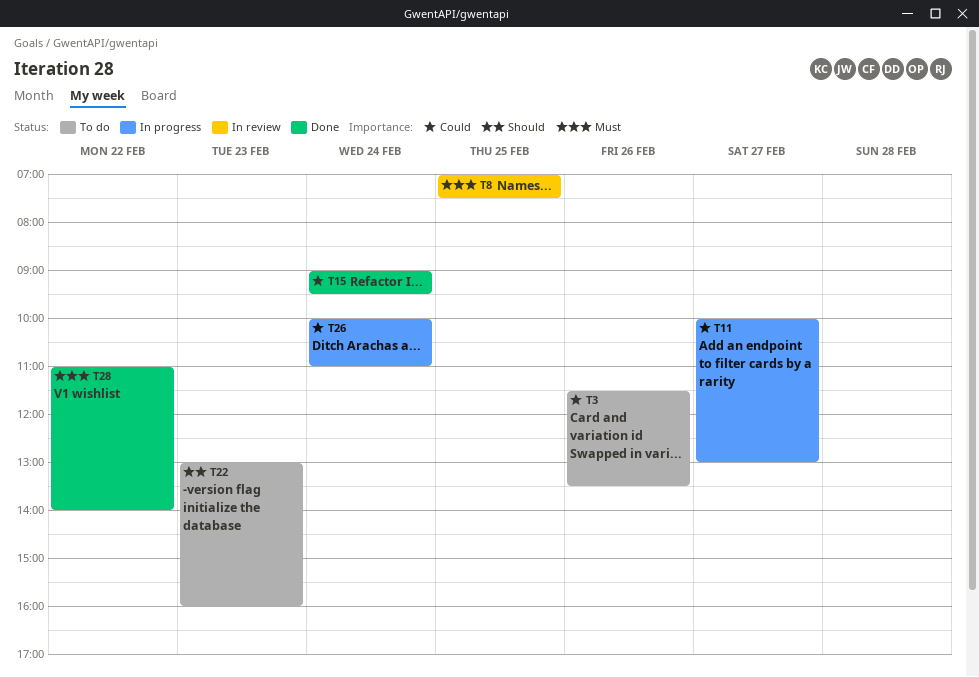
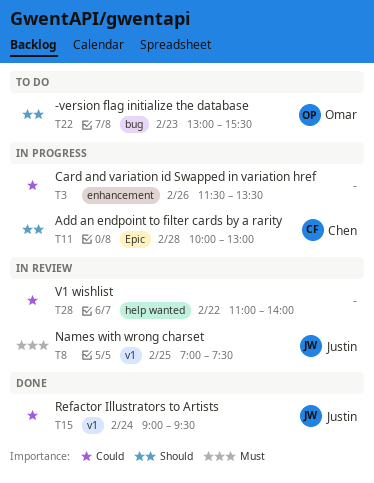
T3, status: To do -> In progress
T11, priority: Could -> Should
T11, day: Feb 27 -> Feb 28
T22, ends: 16:00 -> 15:30
T26: present -> none
T28, status: Done -> In review
T28, priority: Must -> Could

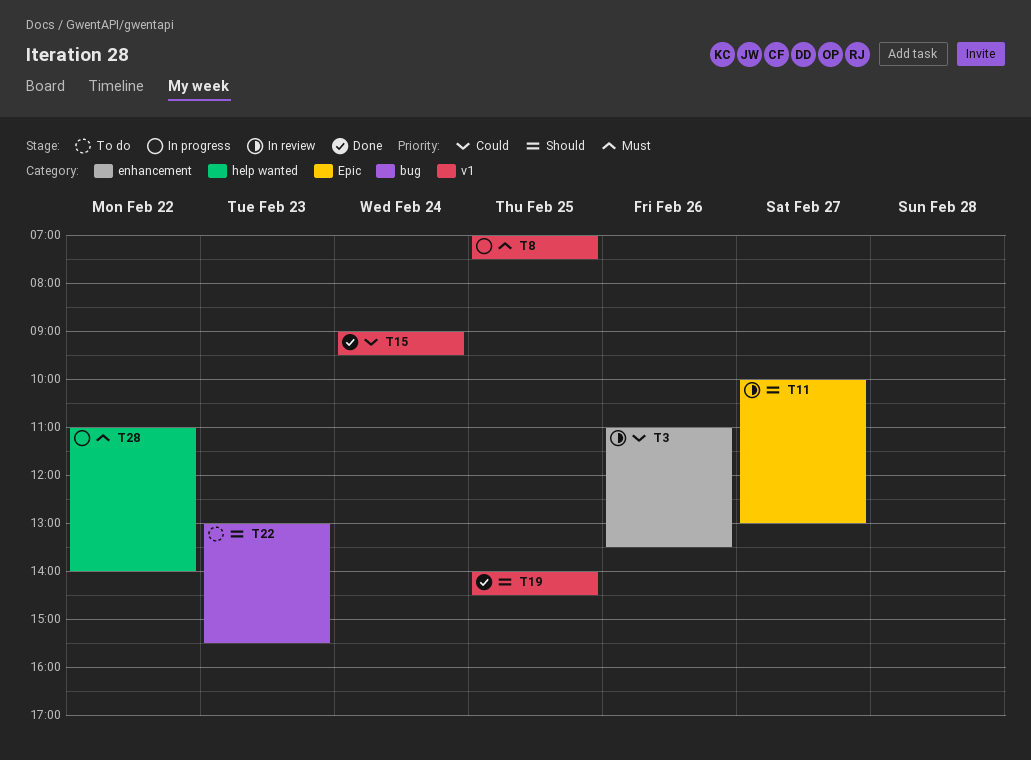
T3, status: In progress -> In review
T3, begins: 11:30 -> 11:00
T8, status: In review -> In progress
T11, status: In progress -> In review
T11, day: Feb 28 -> Feb 27
T19: none -> present
T28, status: In review -> In progress
T28, priority: Could -> Must

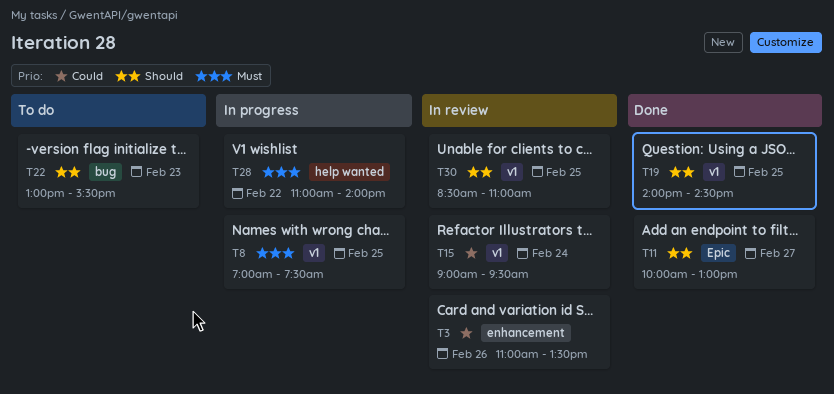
T11, status: In review -> Done
T15, status: Done -> In review
T30: none -> present

